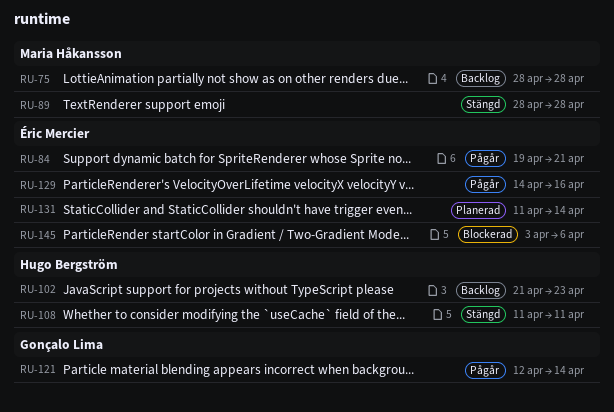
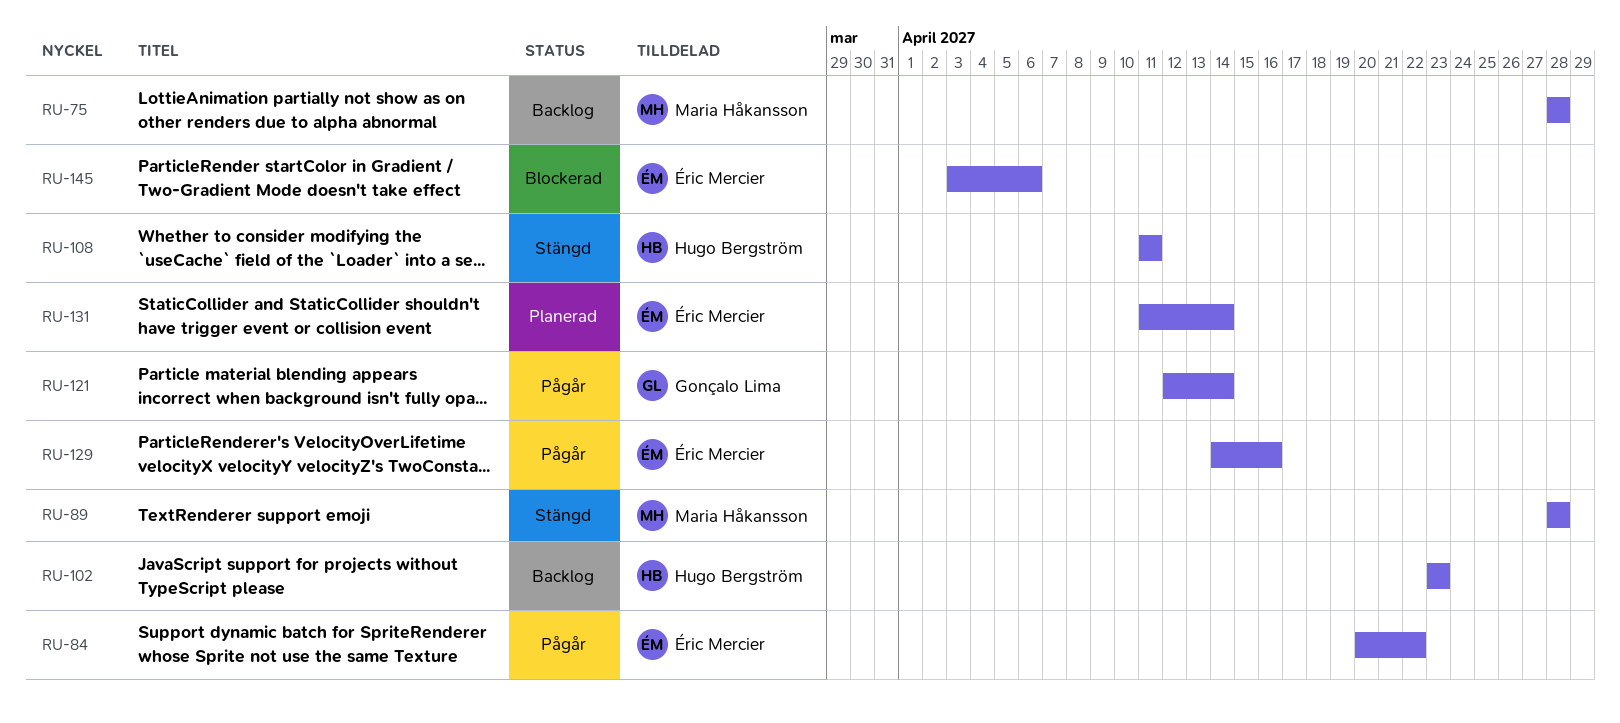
RU-84, start: Apr 19 -> Apr 20
RU-84, due: Apr 21 -> Apr 22
RU-102, start: Apr 21 -> Apr 23

